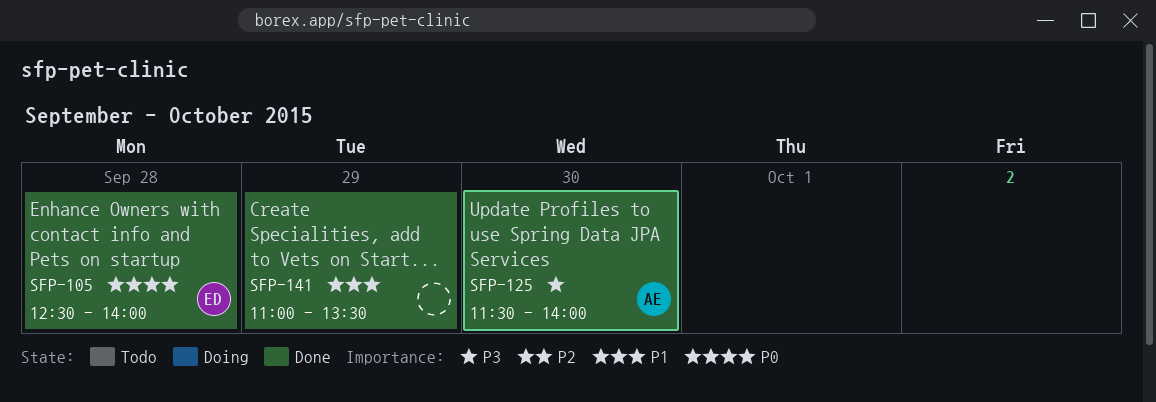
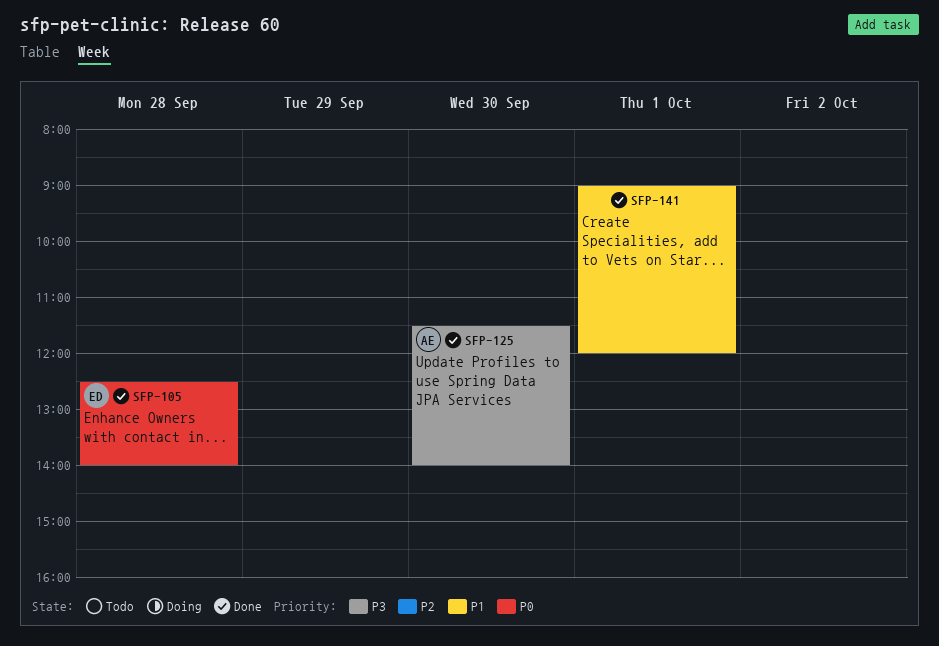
SFP-141, day: Sep 29 -> Oct 1
SFP-141, begins: 11:00 -> 09:00
SFP-141, ends: 13:30 -> 12:00

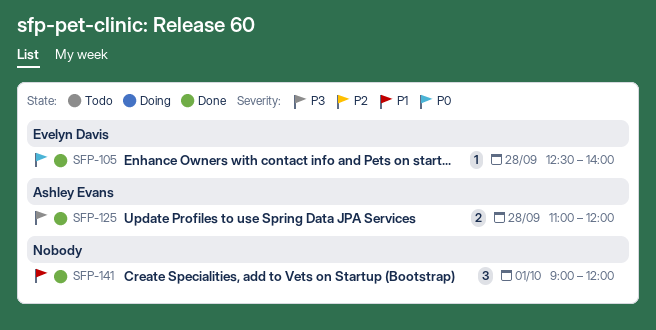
SFP-125, day: Sep 30 -> Sep 28
SFP-125, begins: 11:30 -> 11:00
SFP-125, ends: 14:00 -> 12:00

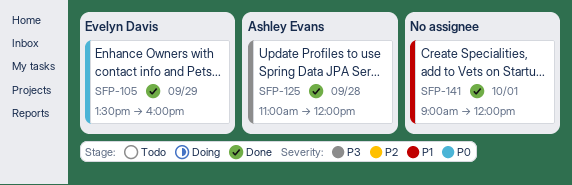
SFP-105, day: Sep 28 -> Sep 29
SFP-105, begins: 12:30 -> 13:30
SFP-105, ends: 14:00 -> 16:00

